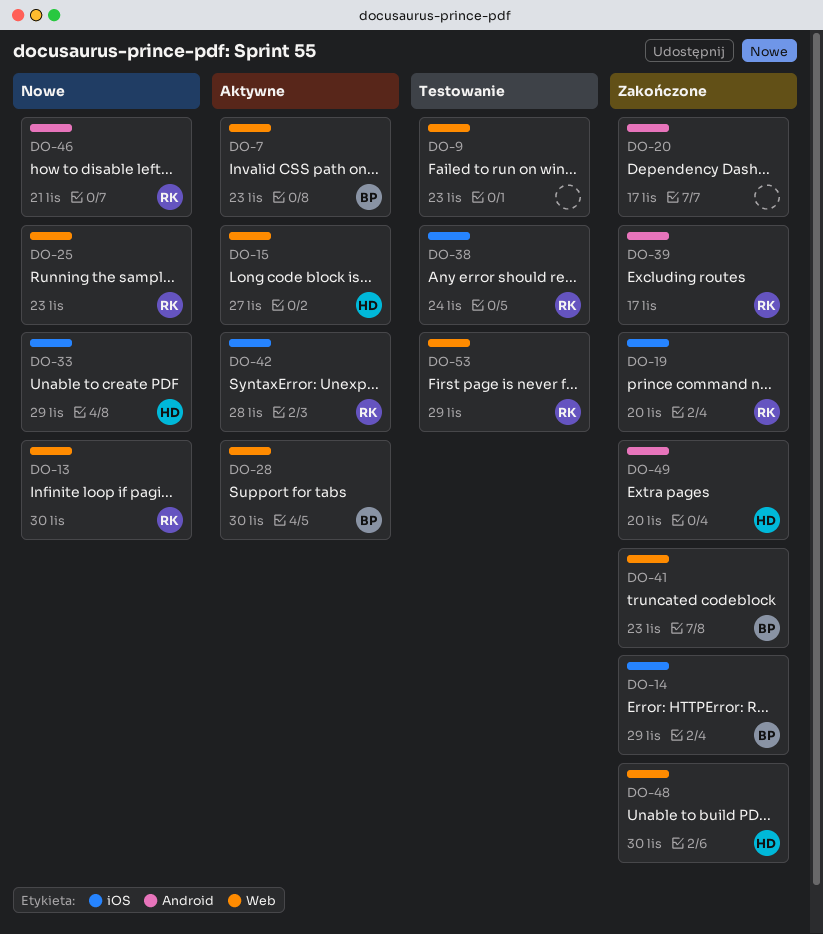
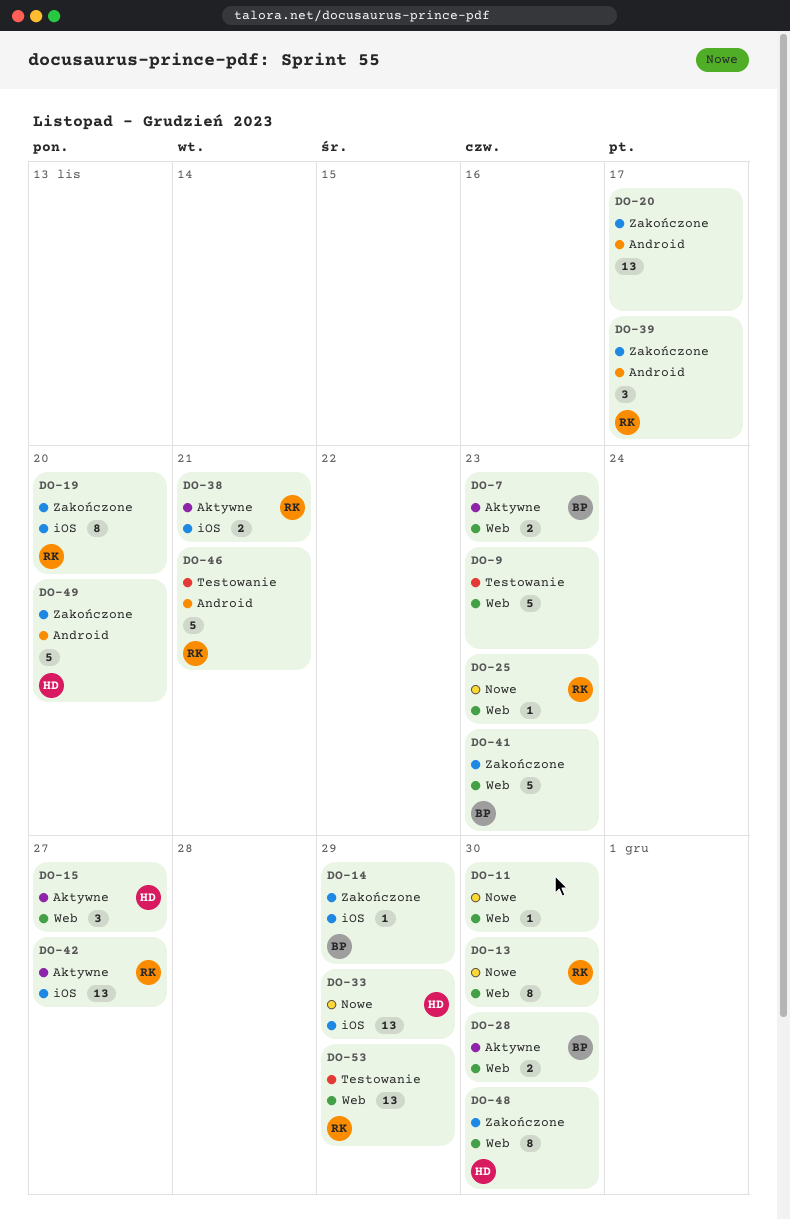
DO-11: none -> present
DO-38, status: Testowanie -> Aktywne
DO-38, due: Nov 24 -> Nov 21
DO-42, due: Nov 28 -> Nov 27
DO-46, status: Nowe -> Testowanie

